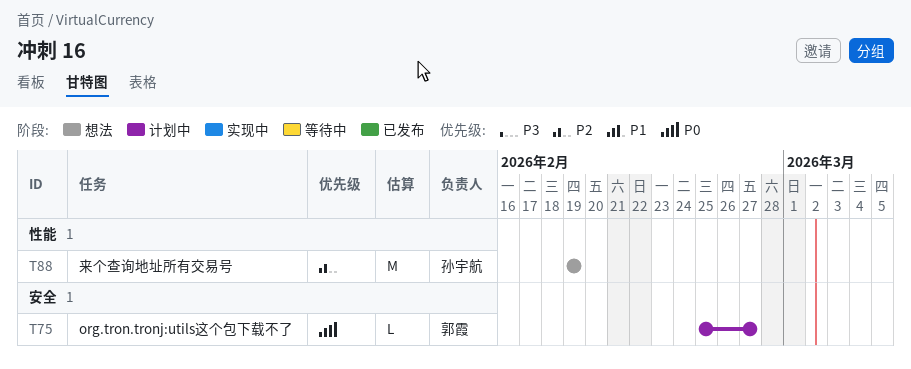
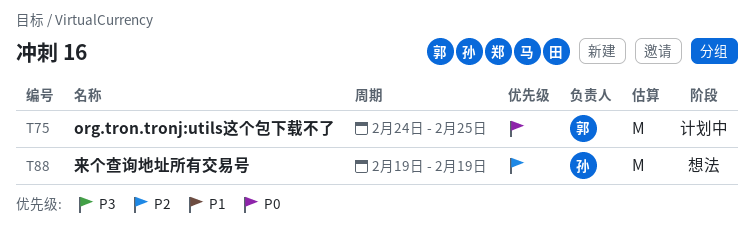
T75, estimate: L -> M
T75, start: Feb 25 -> Feb 24
T75, due: Feb 27 -> Feb 25

